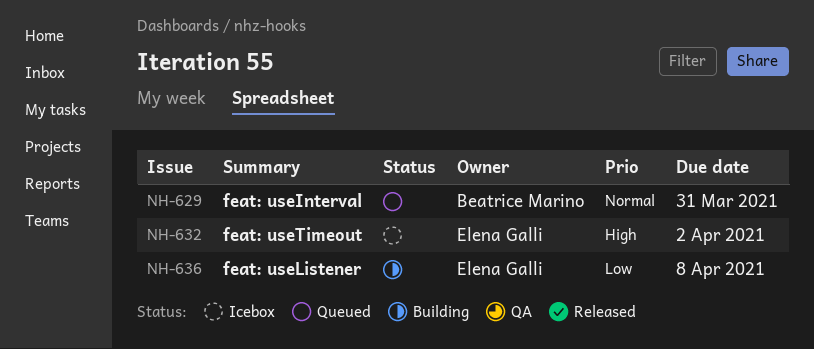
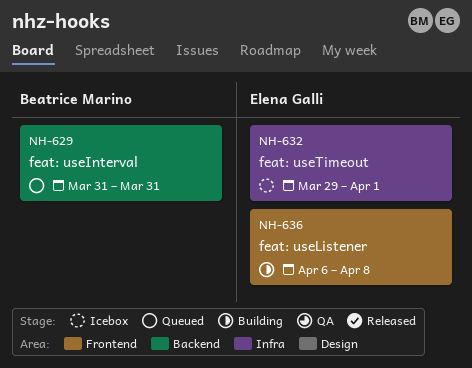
NH-632, due: Apr 2 -> Apr 1

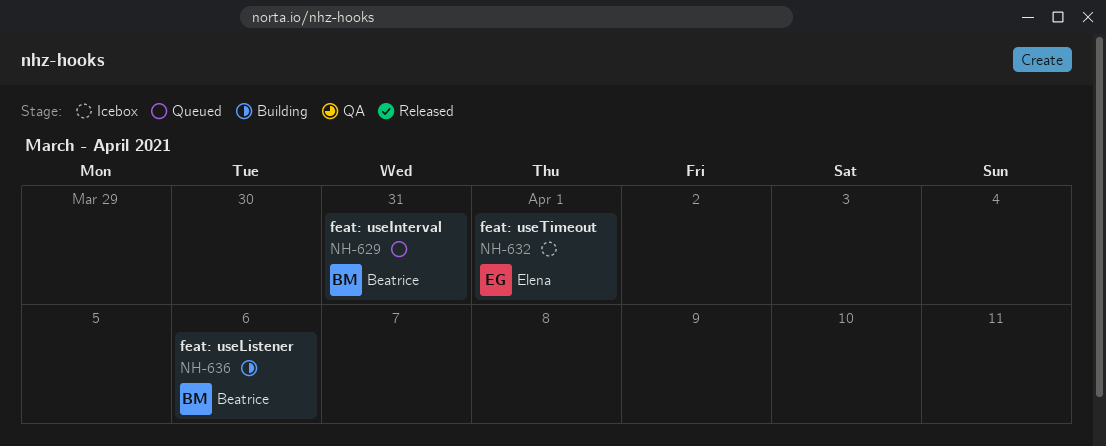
NH-636, owner: Elena Galli -> Beatrice Marino
NH-636, due: Apr 8 -> Apr 6

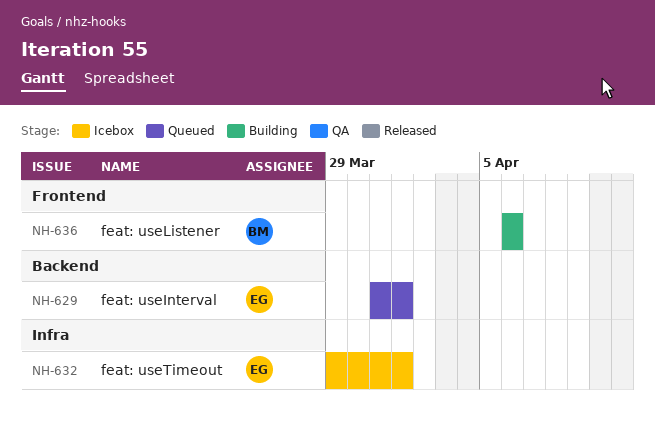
NH-629, owner: Beatrice -> Elena
NH-629, due: Mar 31 -> Apr 1

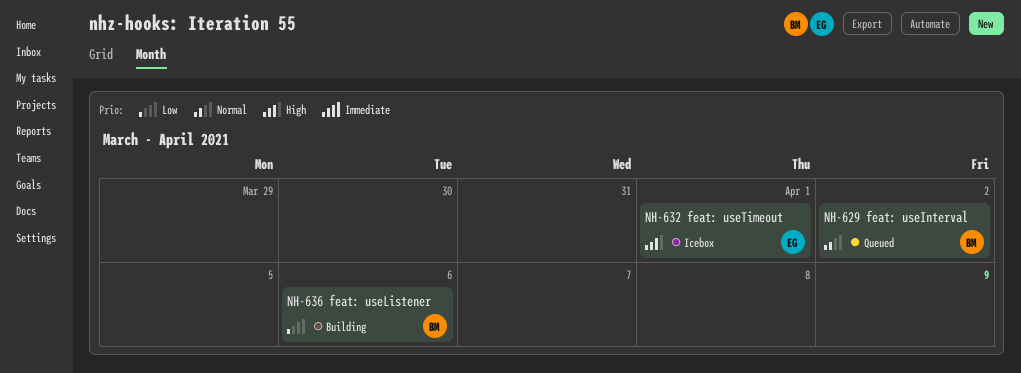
NH-629, owner: EG -> BM
NH-629, due: Apr 1 -> Apr 2

